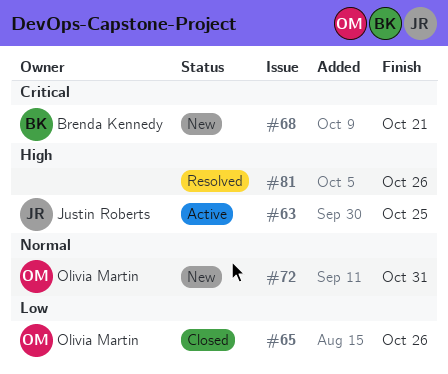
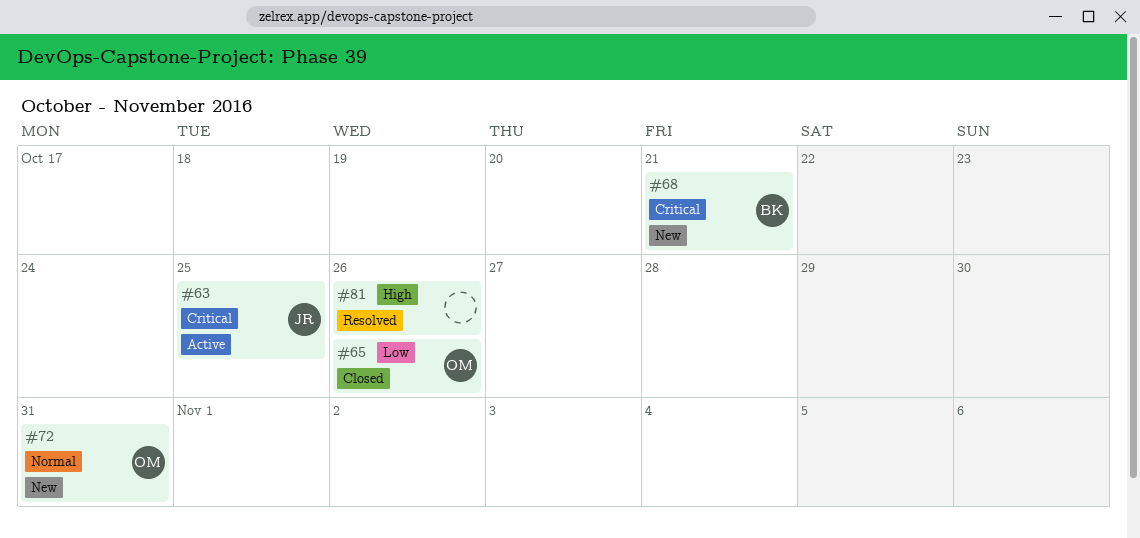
#63, priority: High -> Critical

